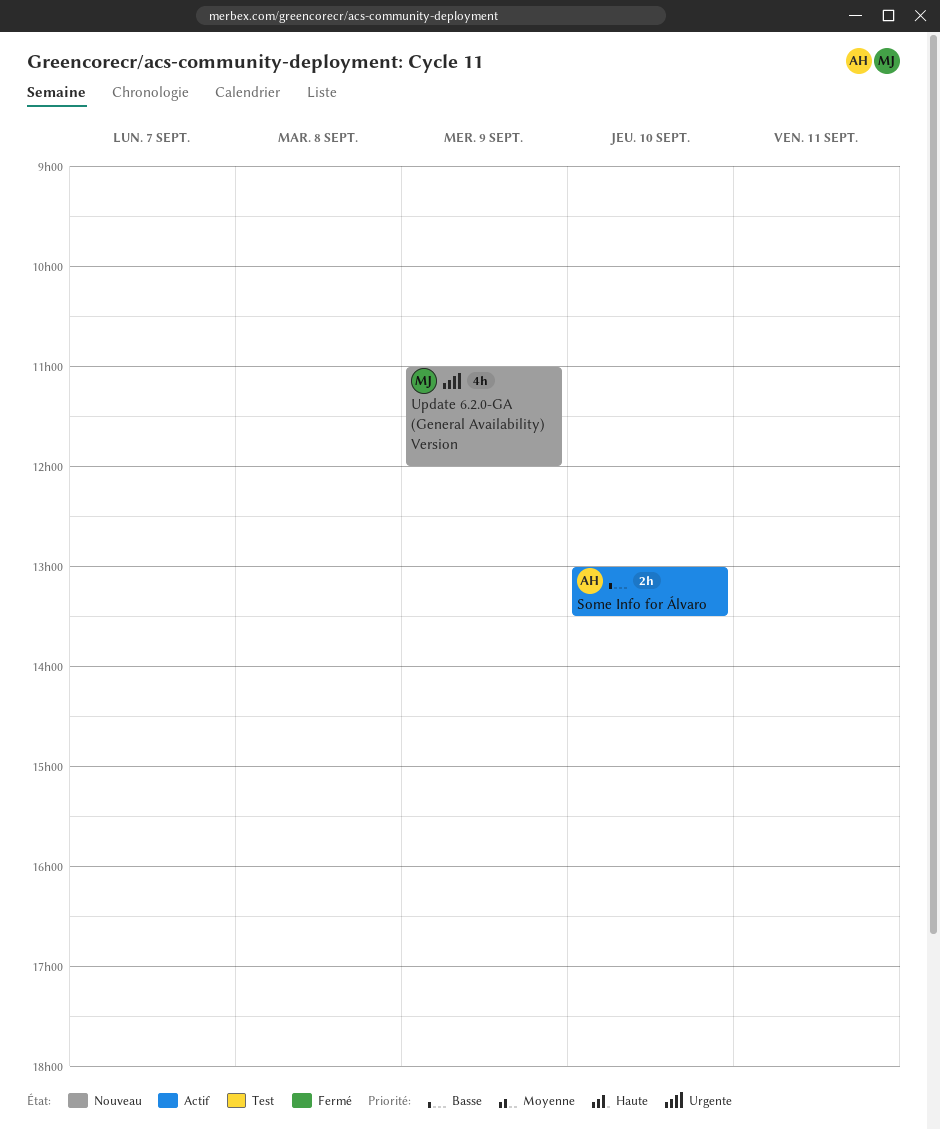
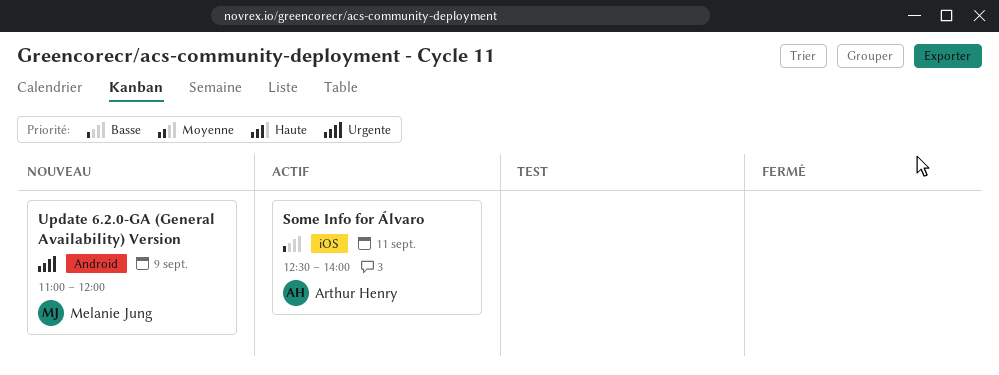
Some Info for Álvaro, day: Sep 10 -> Sep 11
Some Info for Álvaro, begins: 13:00 -> 12:30
Some Info for Álvaro, ends: 13:30 -> 14:00

